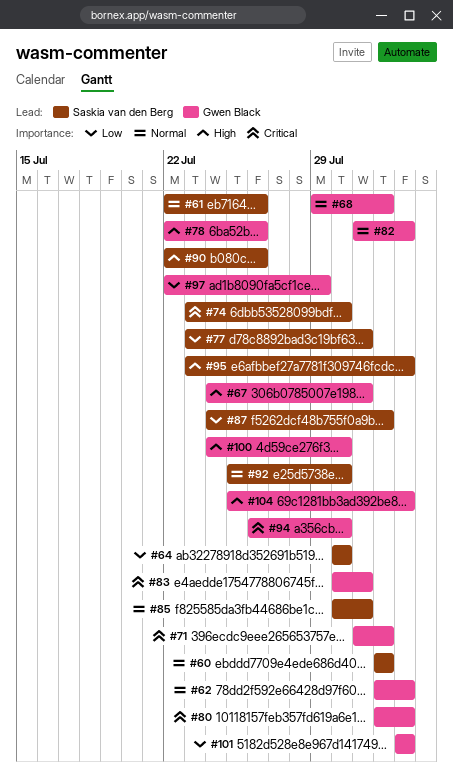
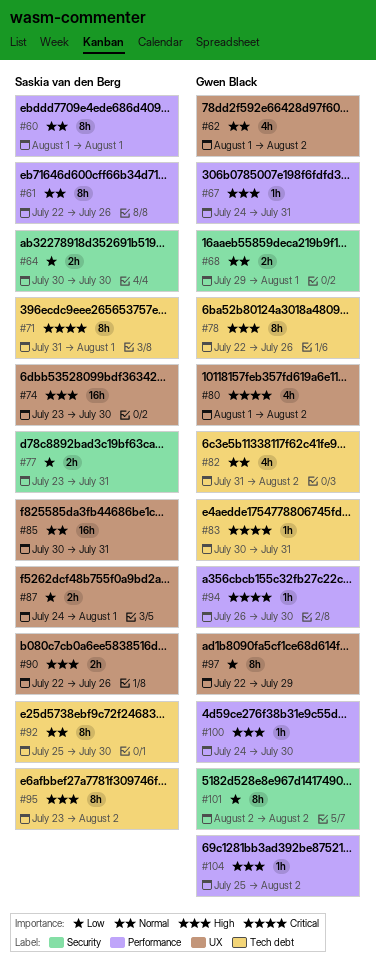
#71, owner: Gwen Black -> Saskia van den Berg
#74, priority: Critical -> High

